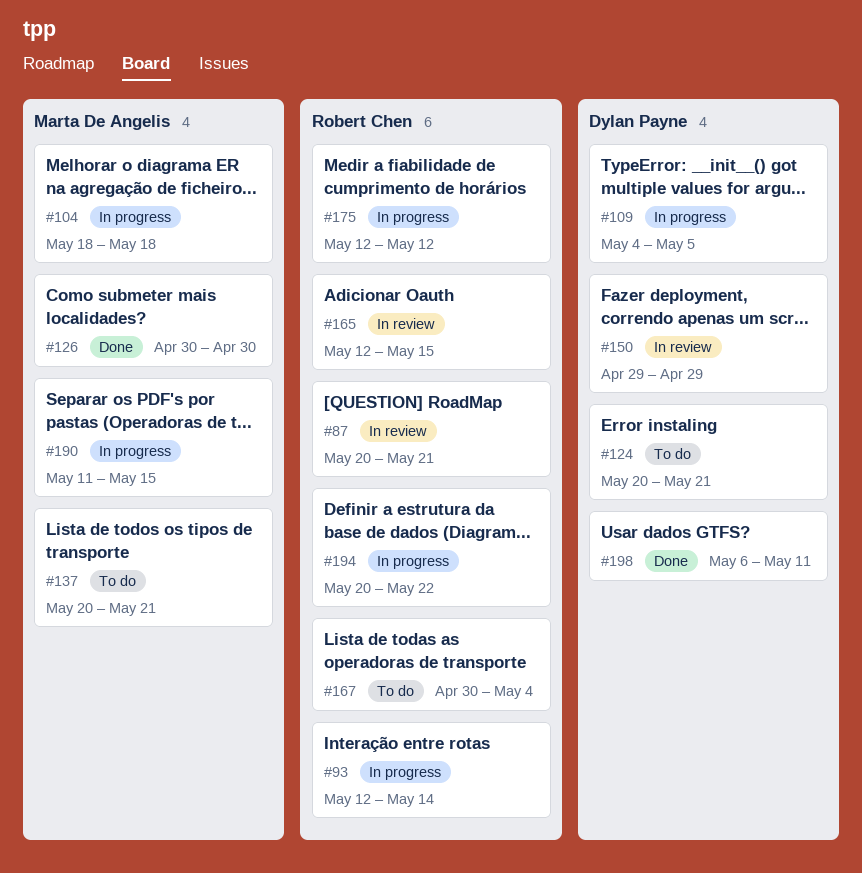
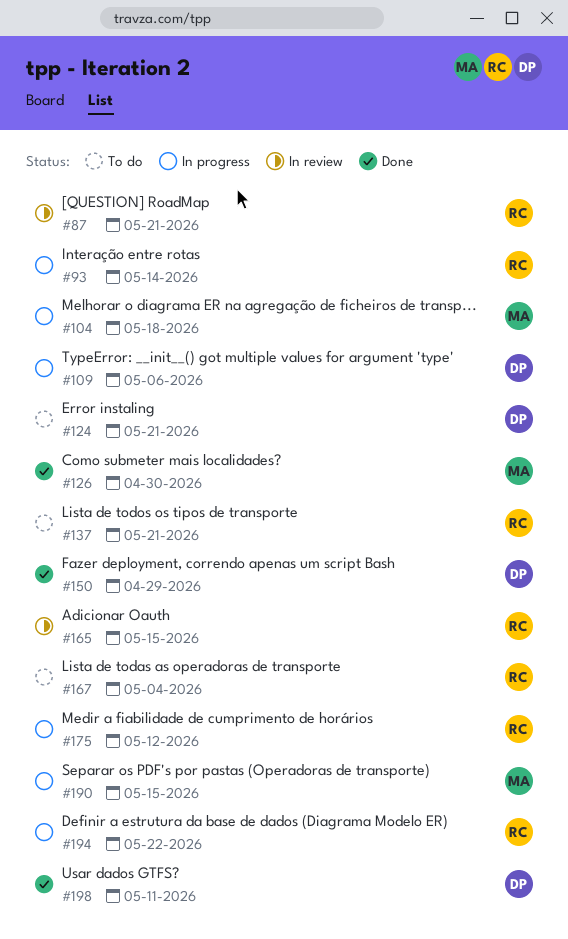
#109, due: May 5 -> May 6
#137, owner: Marta De Angelis -> Robert Chen
#150, status: In review -> Done

